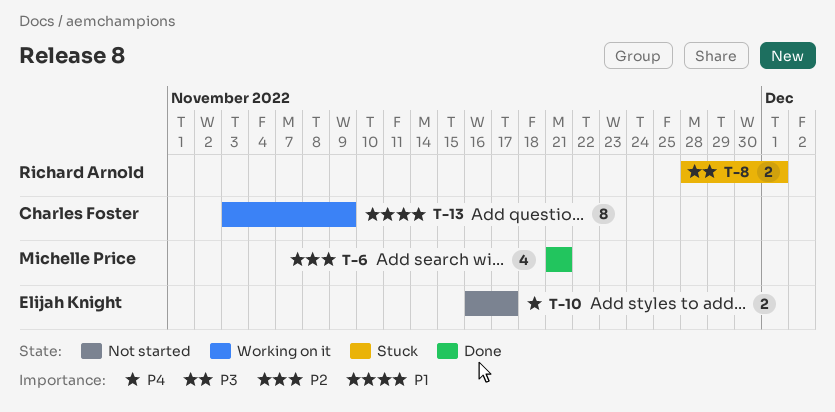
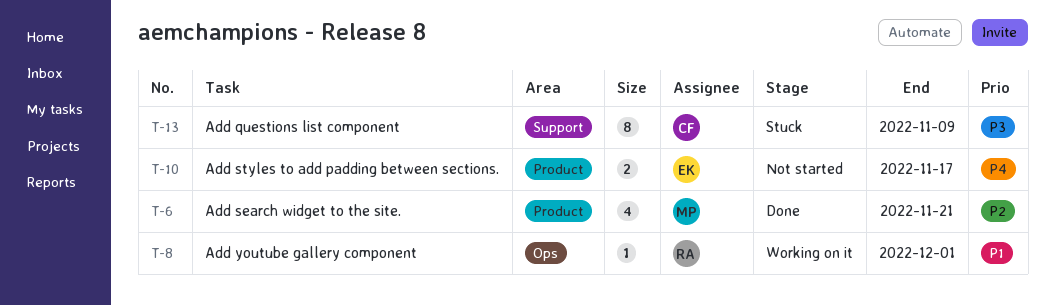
T-8, status: Stuck -> Working on it
T-8, priority: P3 -> P1
T-8, estimate: 2 -> 1
T-13, status: Working on it -> Stuck
T-13, priority: P1 -> P3

